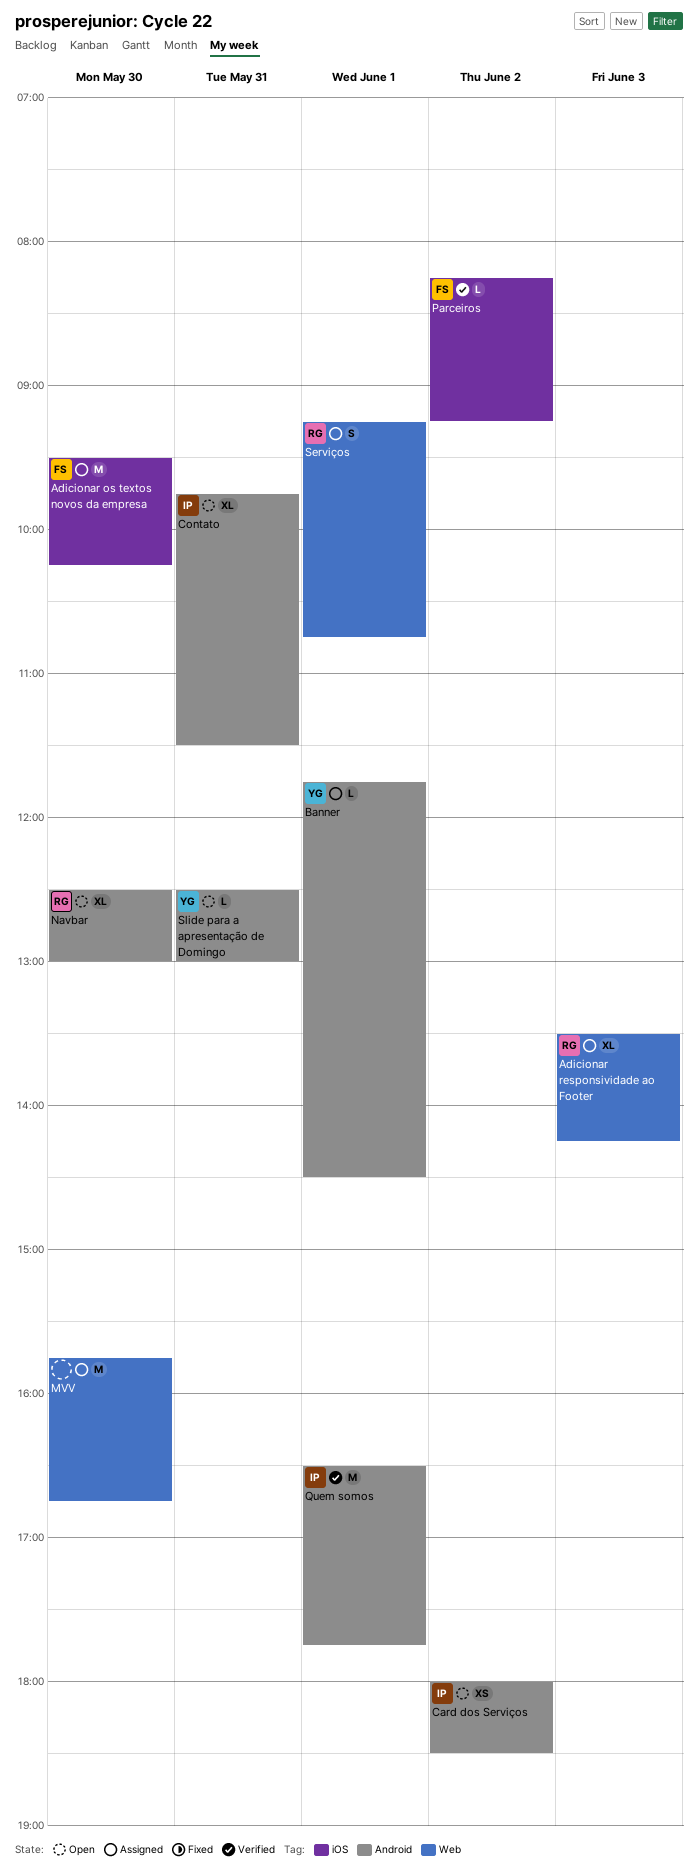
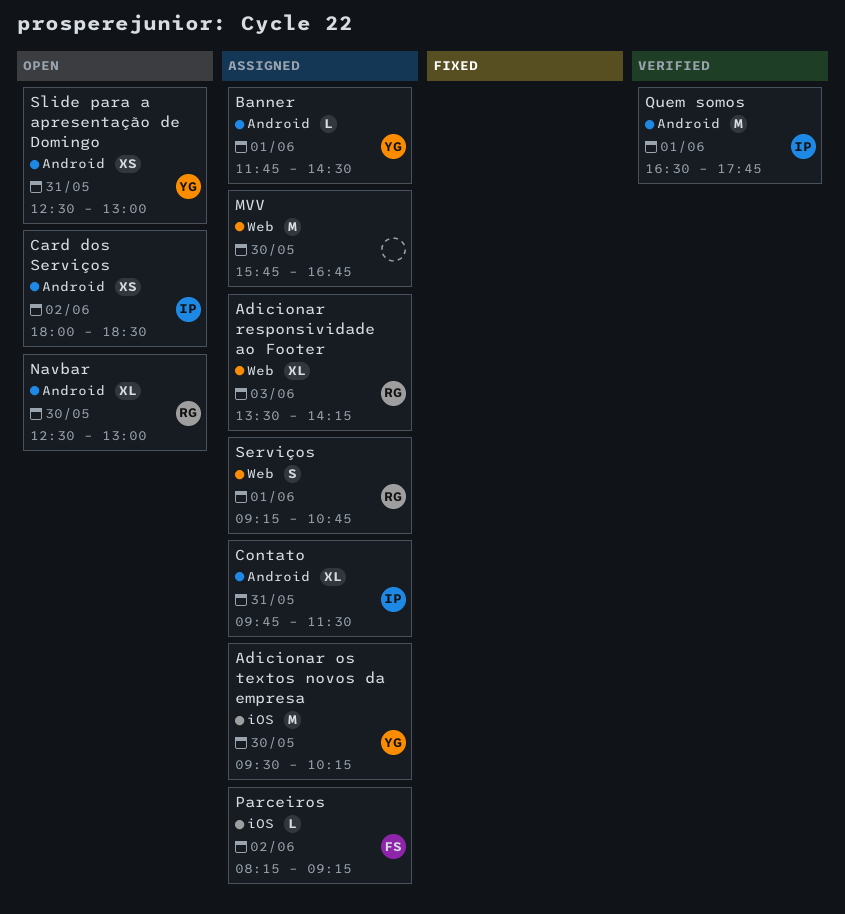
Adicionar os textos novos da empresa, owner: FS -> YG
Contato, status: Open -> Assigned
Parceiros, status: Verified -> Assigned
Slide para a apresentação de Domingo, estimate: L -> XS

